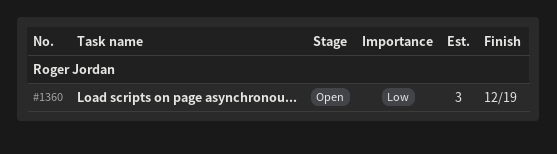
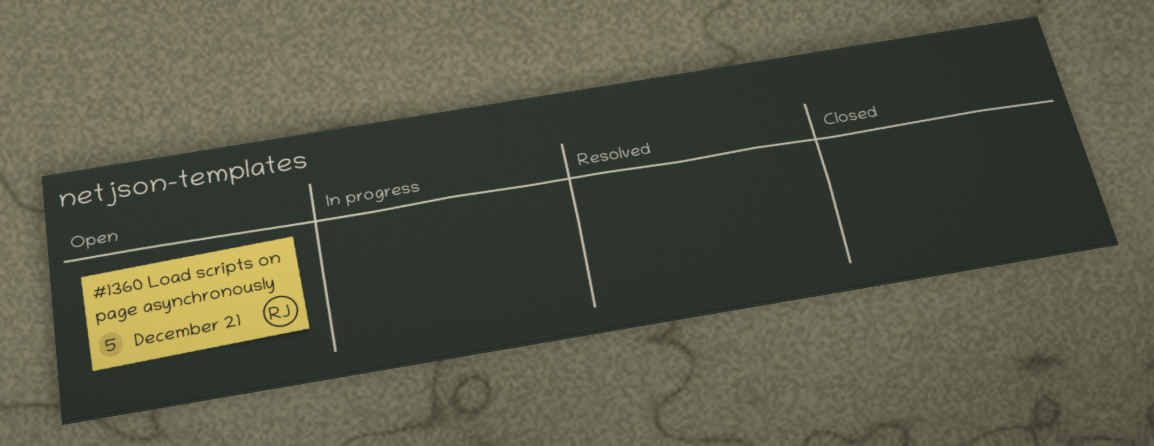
#1360, estimate: 3 -> 5
#1360, due: Dec 19 -> Dec 21

